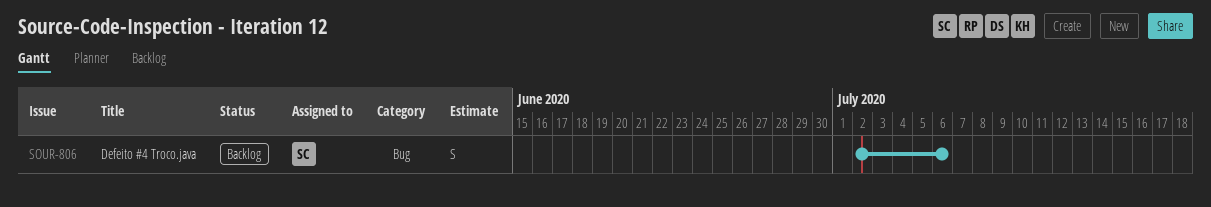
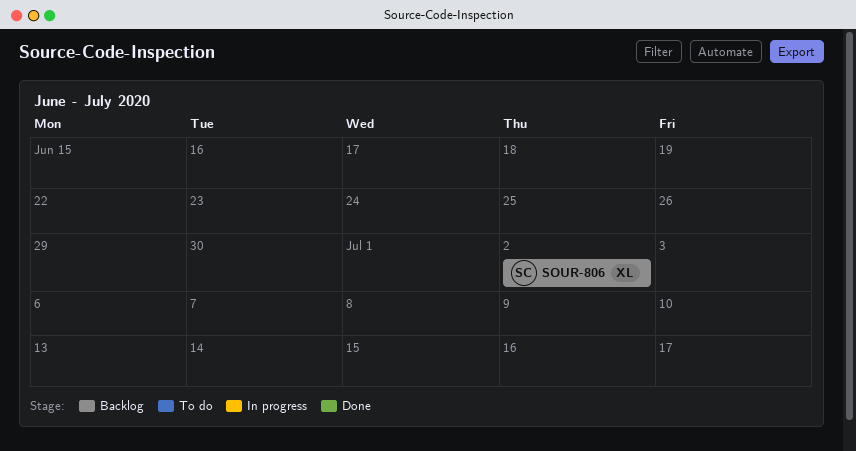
SOUR-806, estimate: S -> XL
SOUR-806, due: Jul 6 -> Jul 2

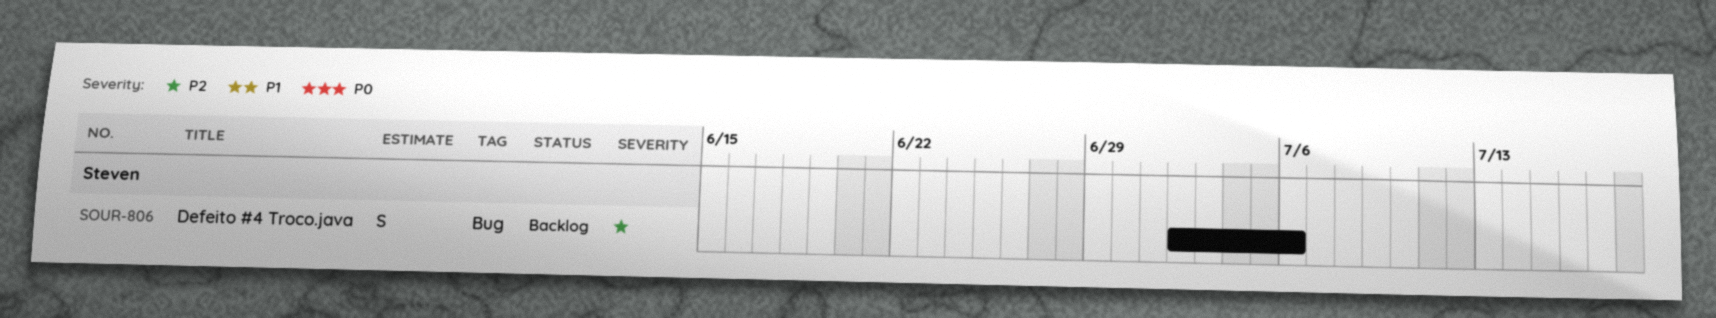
SOUR-806, estimate: XL -> S
SOUR-806, due: Jul 2 -> Jul 6

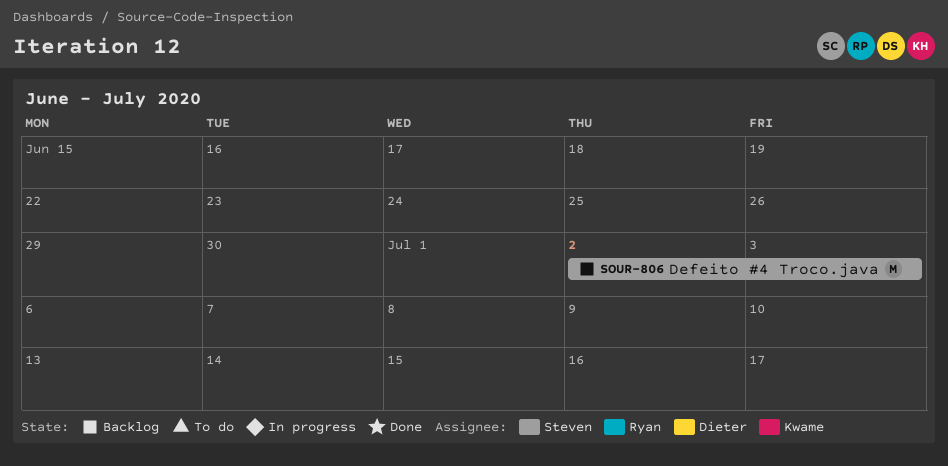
SOUR-806, estimate: S -> M
SOUR-806, due: Jul 6 -> Jul 3

